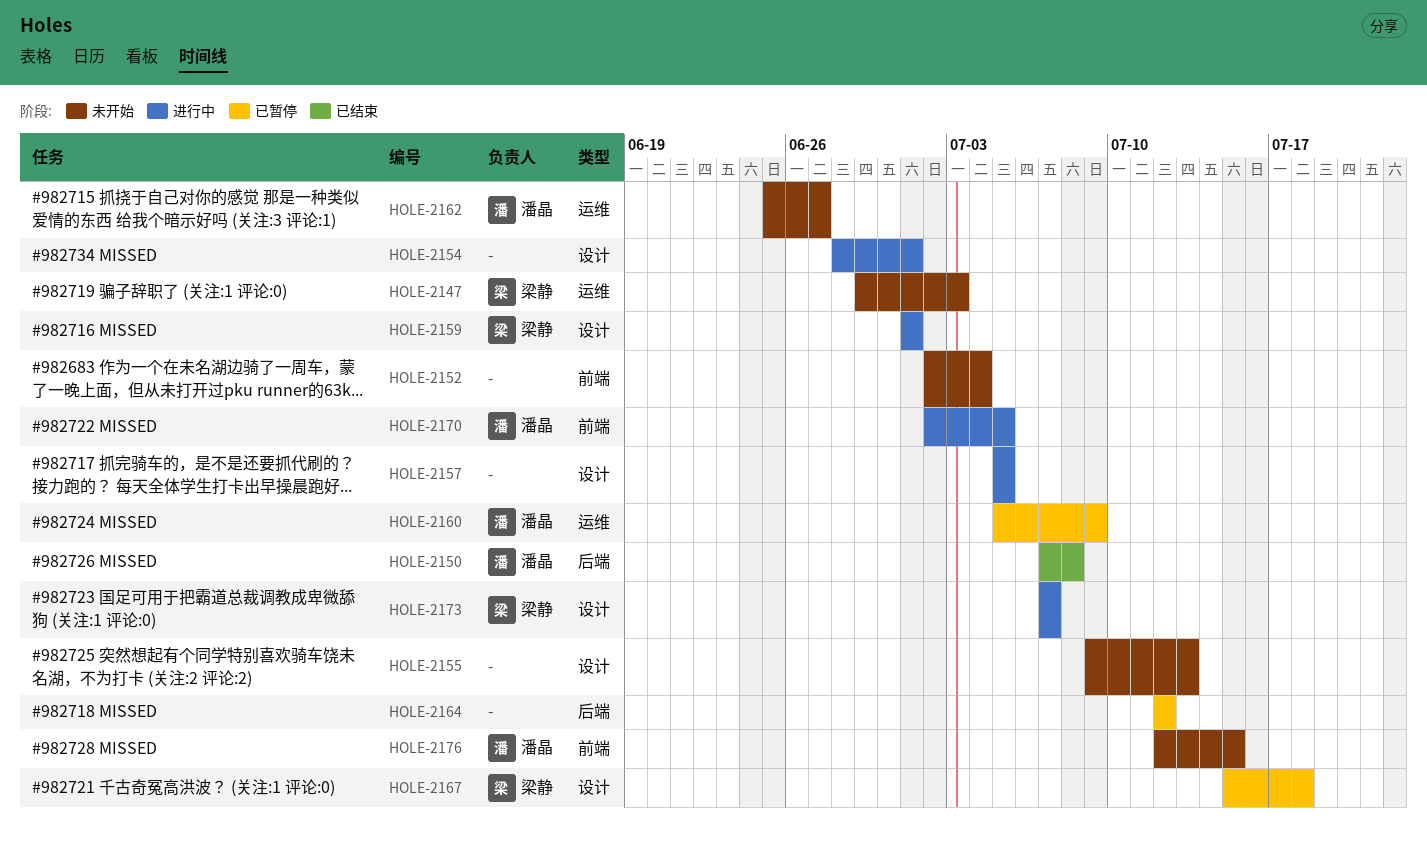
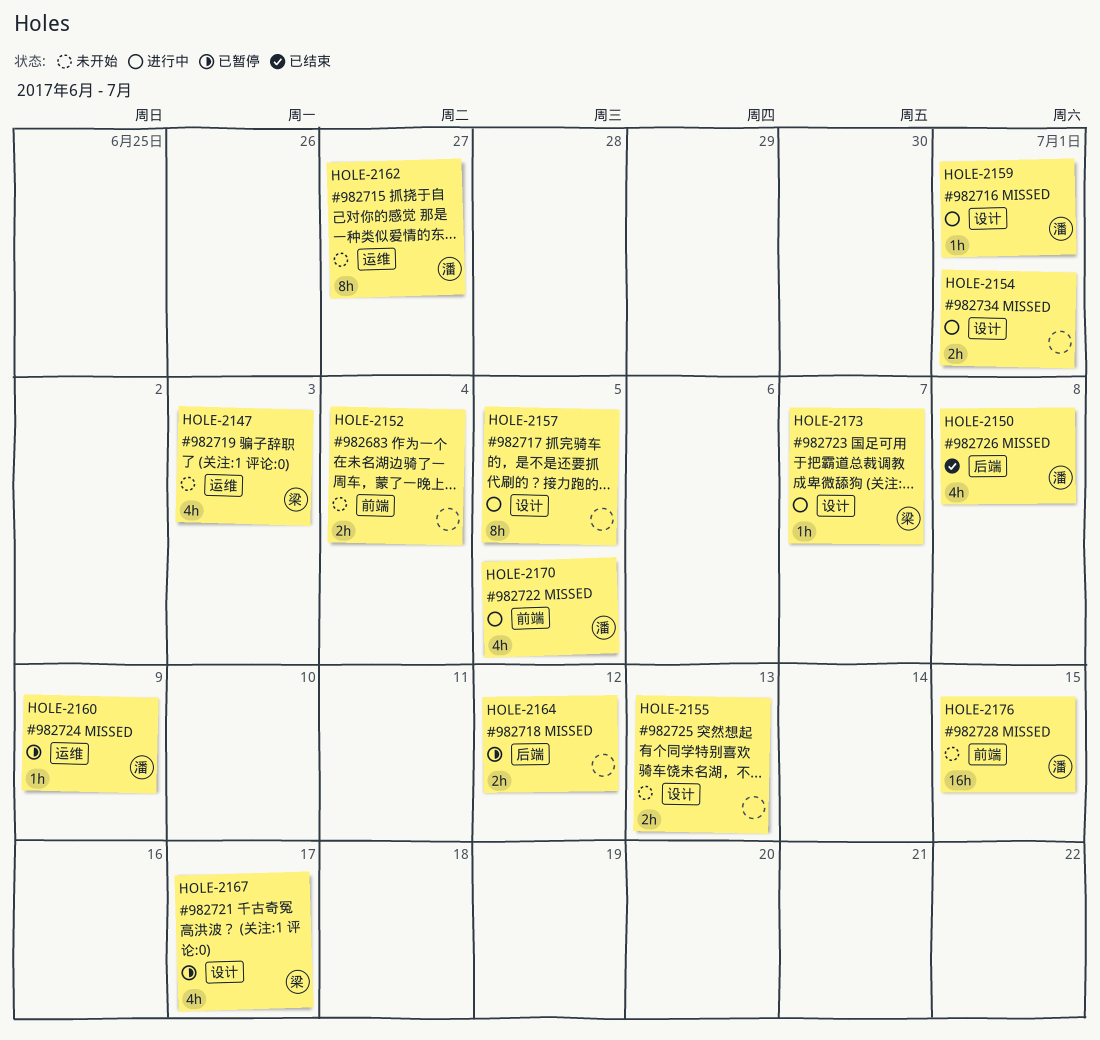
HOLE-2159, owner: 梁静 -> 潘晶
HOLE-2167, due: Jul 18 -> Jul 17

